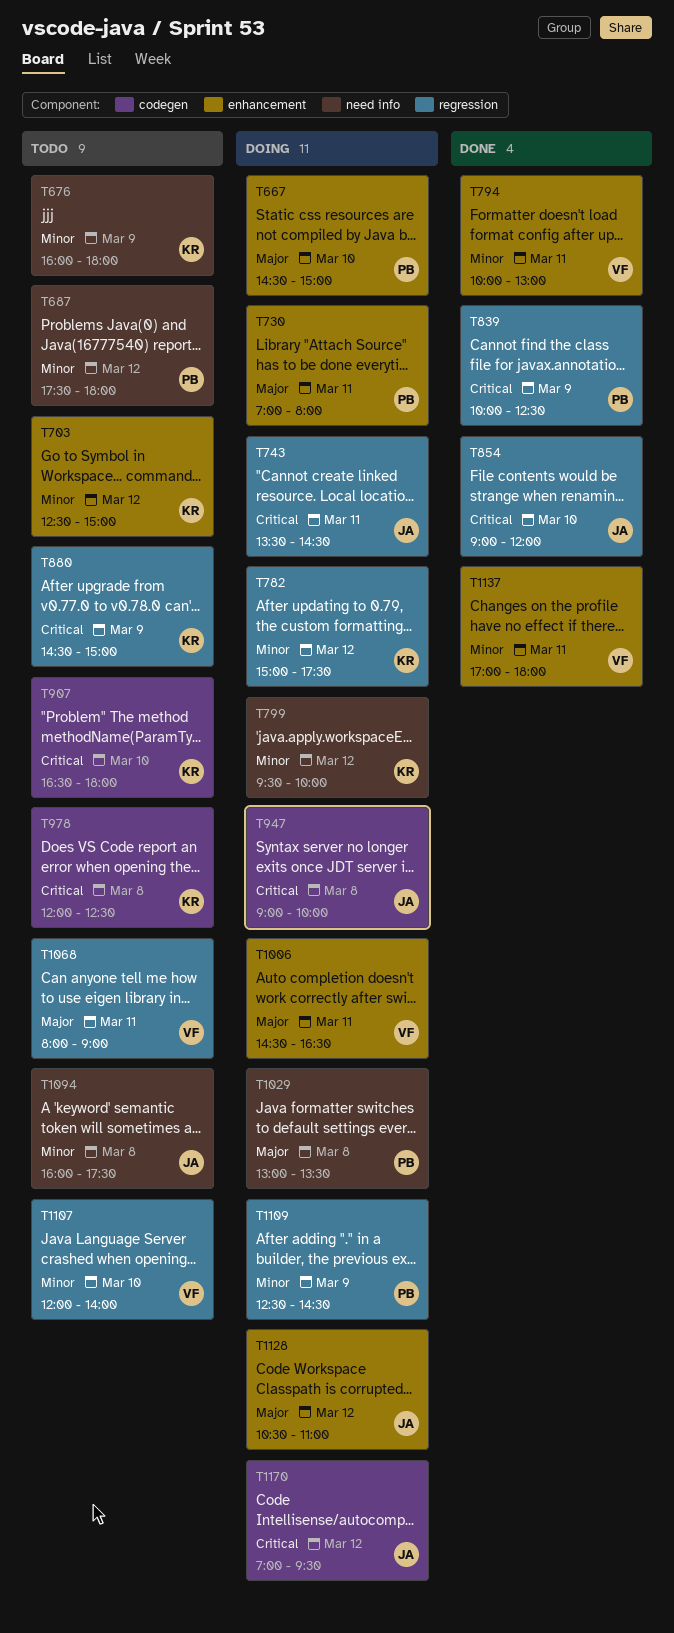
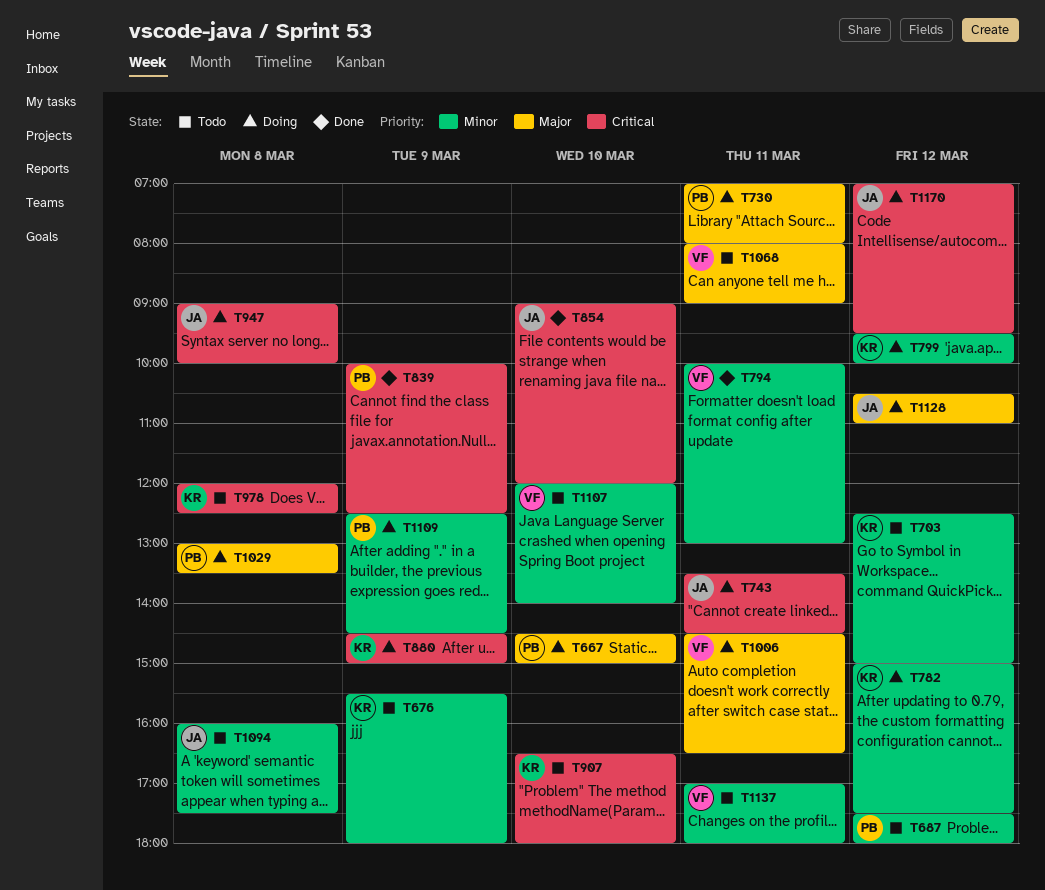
T676, begins: 16:00 -> 15:30
T880, status: Todo -> Doing
T1137, status: Done -> Todo

